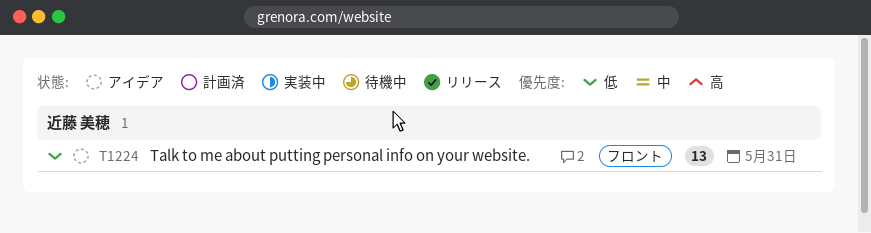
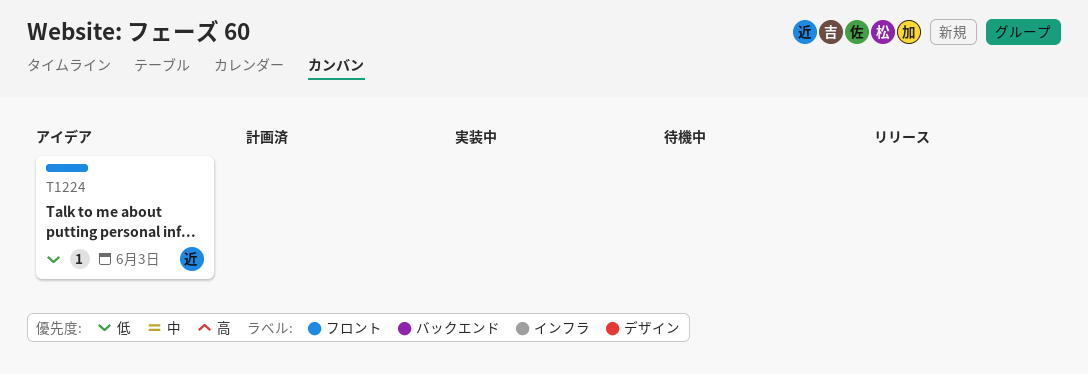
T1224, estimate: 13 -> 1
T1224, due: May 31 -> Jun 3

